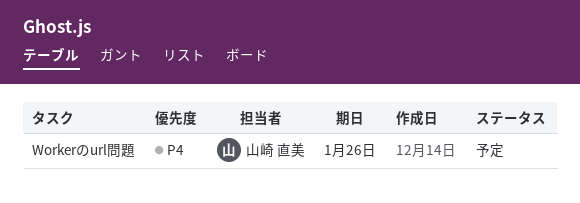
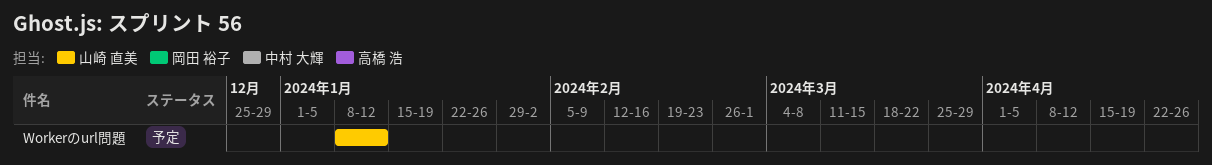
Workerのurl問題, due: Jan 26 -> Jan 12

